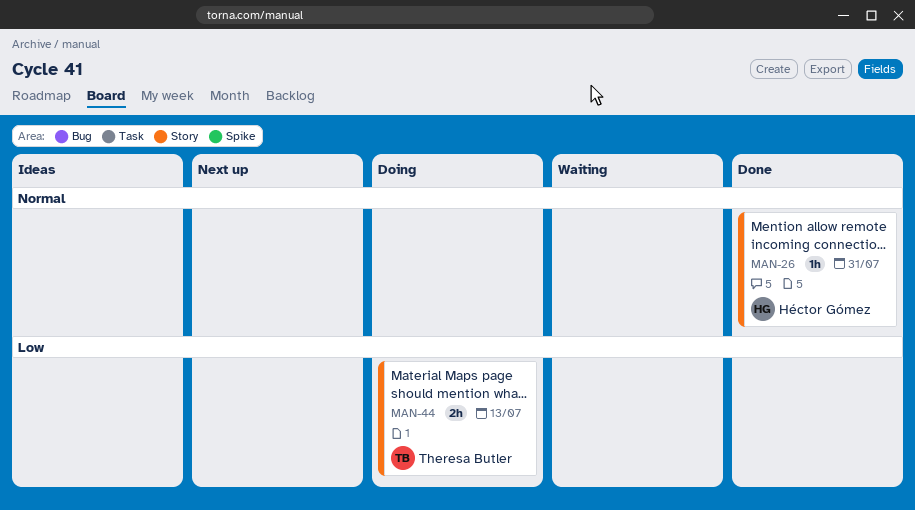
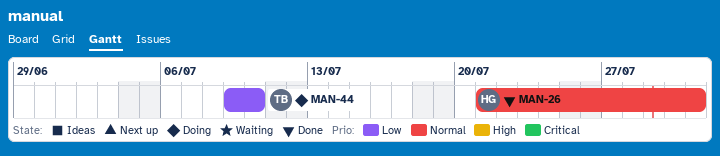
MAN-44, due: Jul 13 -> Jul 10

